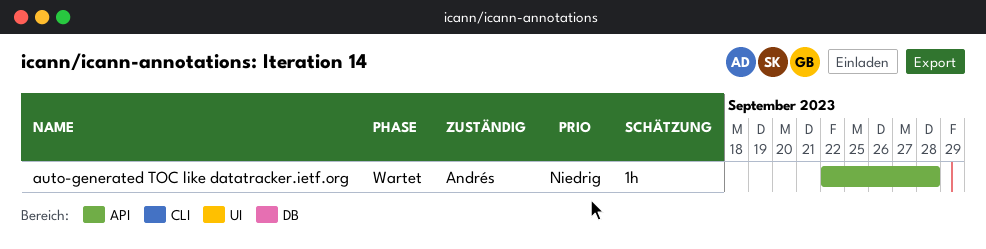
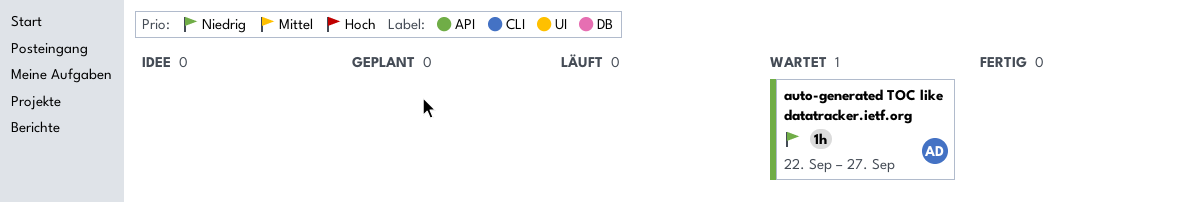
auto-generated TOC like datatracker.ietf.org, due: Sep 28 -> Sep 27

